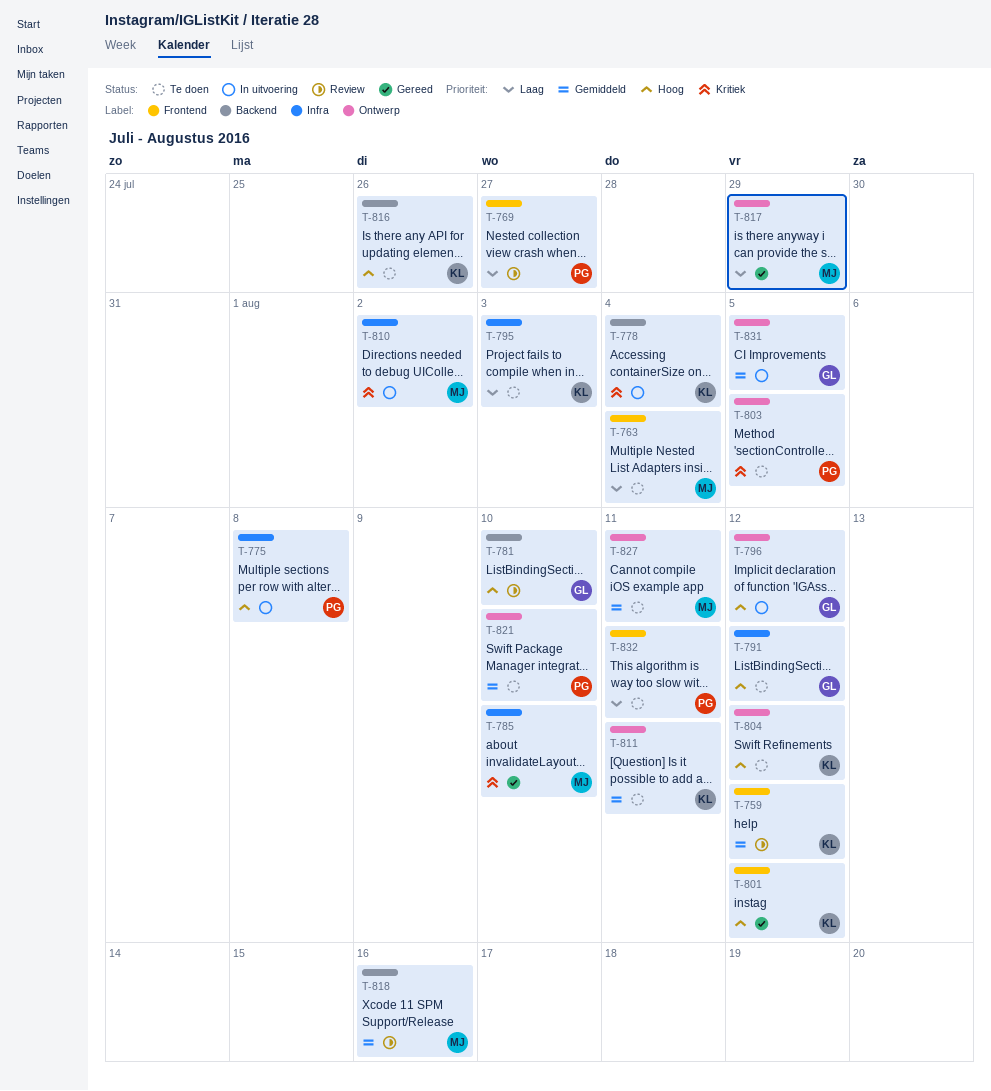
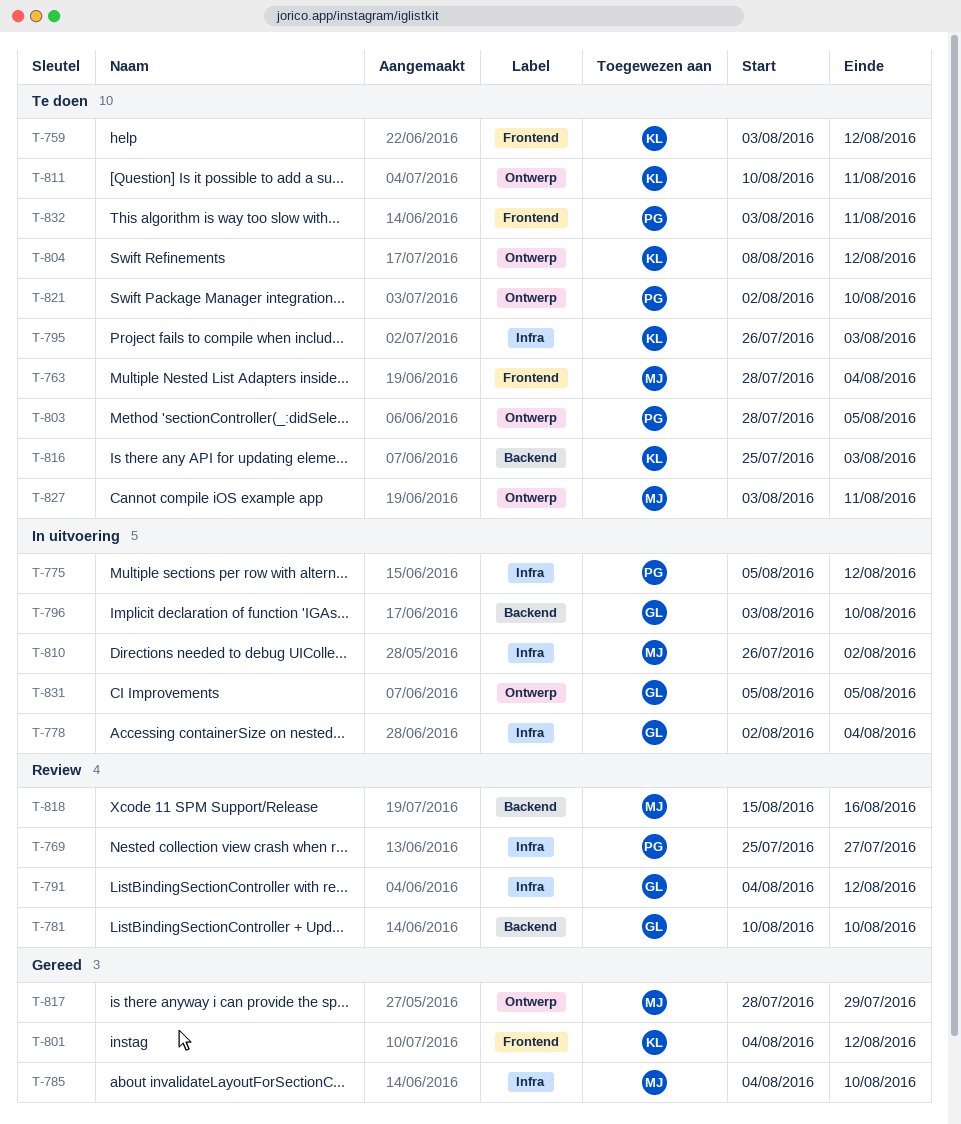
T-759, status: Review -> Te doen
T-769, label: Frontend -> Infra
T-775, due: Aug 8 -> Aug 12
T-778, owner: KL -> GL
T-778, label: Backend -> Infra
T-791, status: Te doen -> Review
T-796, label: Ontwerp -> Backend
T-796, due: Aug 12 -> Aug 10
T-816, due: Jul 26 -> Aug 3

